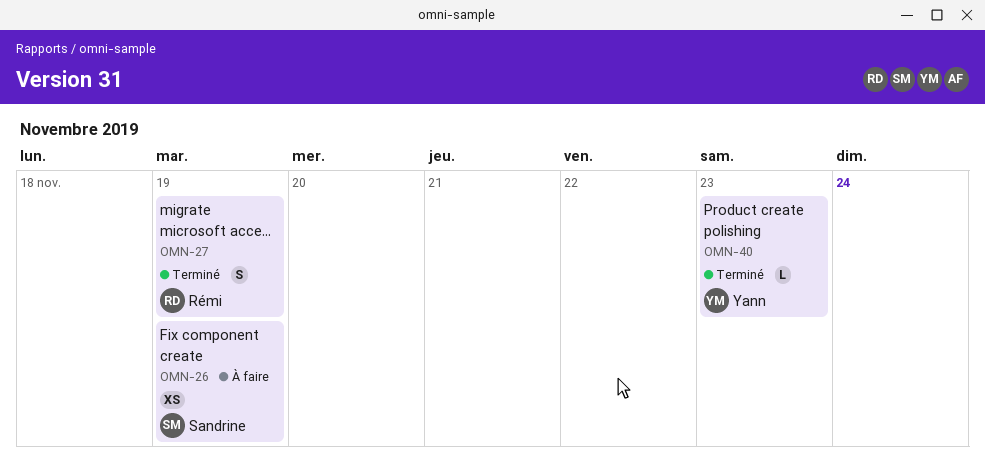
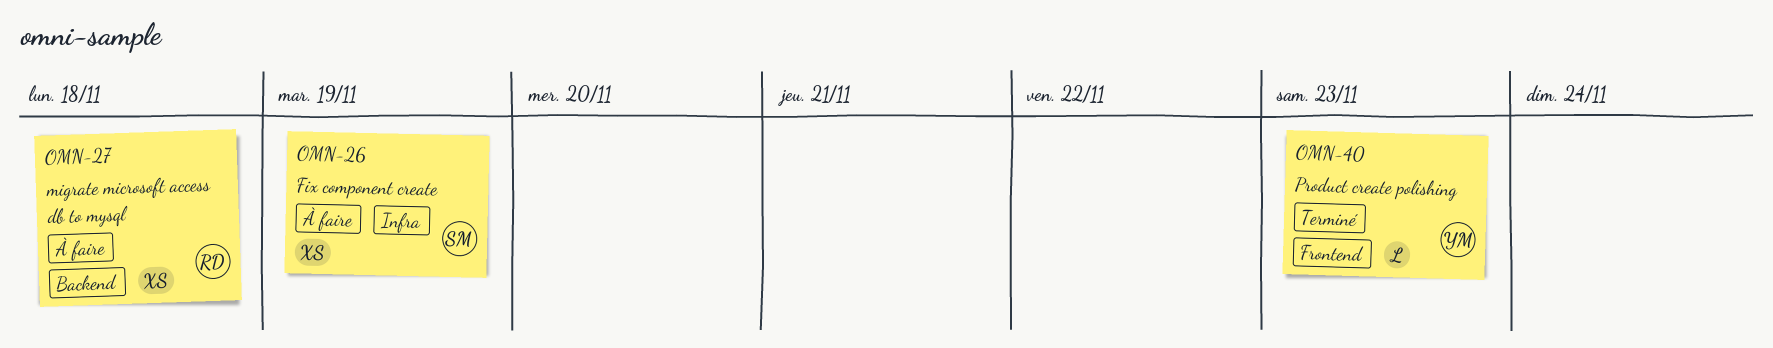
OMN-27, status: Terminé -> À faire
OMN-27, estimate: S -> XS
OMN-27, due: Nov 19 -> Nov 18

